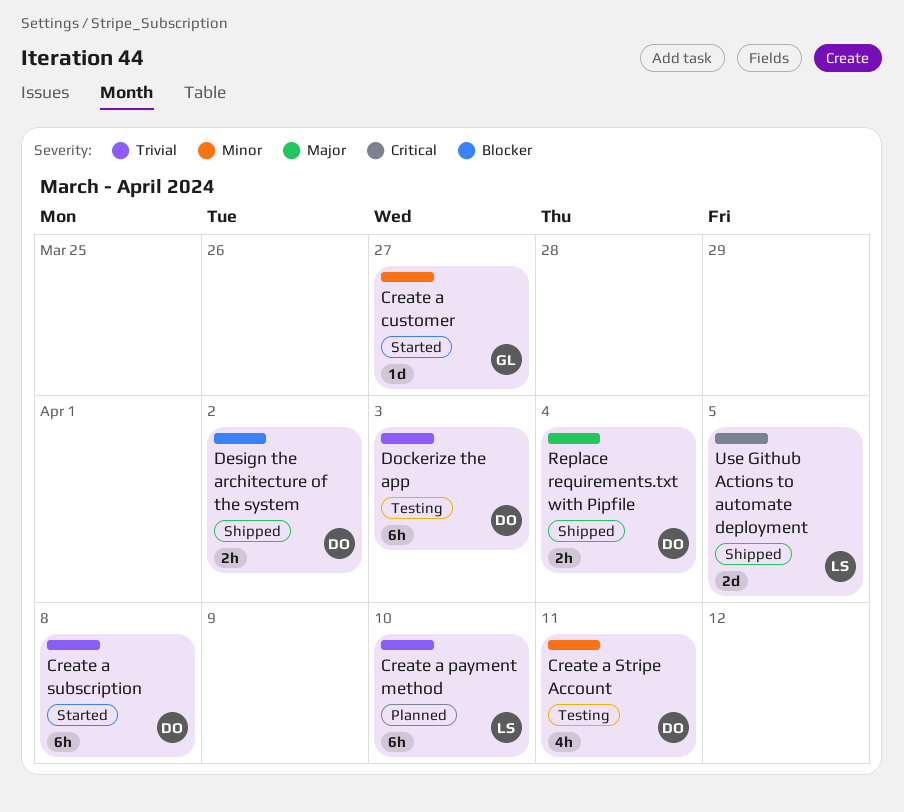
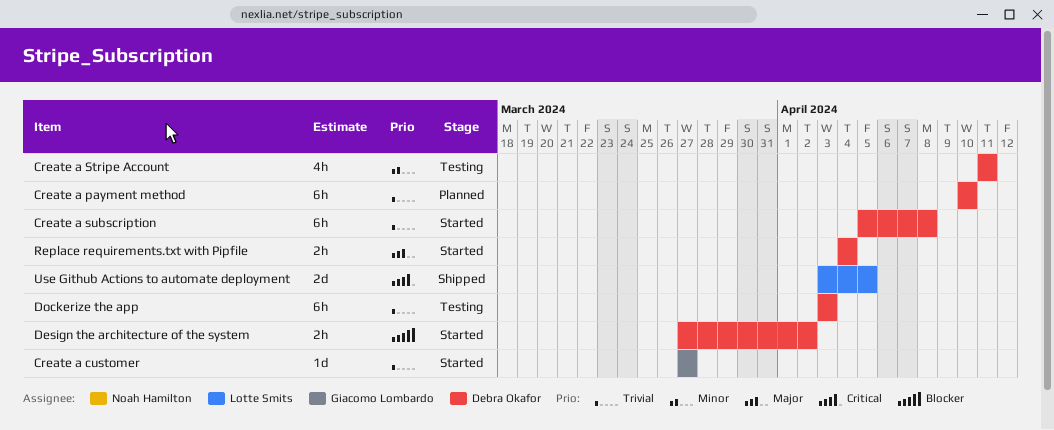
Create a customer, priority: Minor -> Trivial
Create a payment method, owner: Lotte Smits -> Debra Okafor
Design the architecture of the system, status: Shipped -> Started
Replace requirements.txt with Pipfile, status: Shipped -> Started

